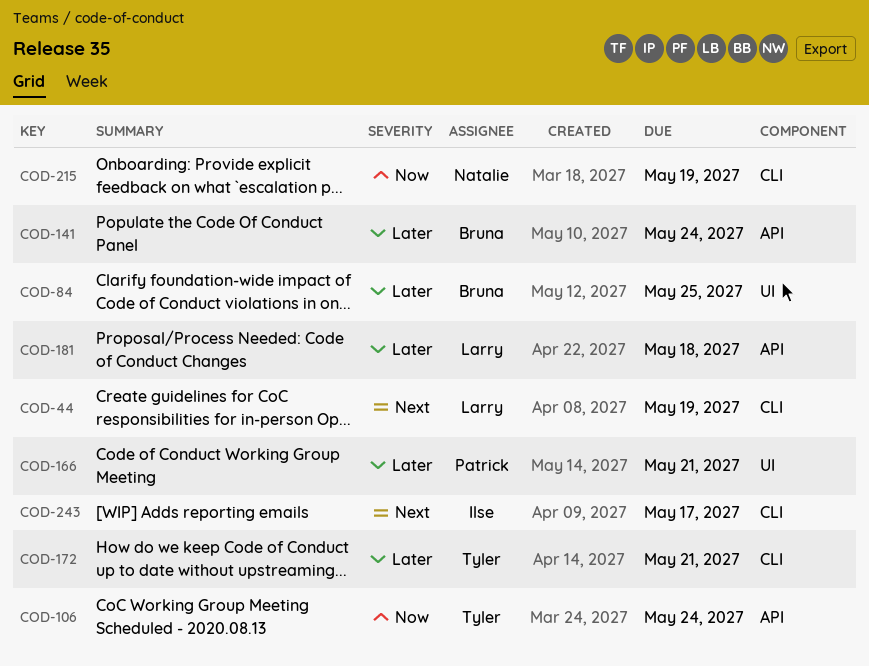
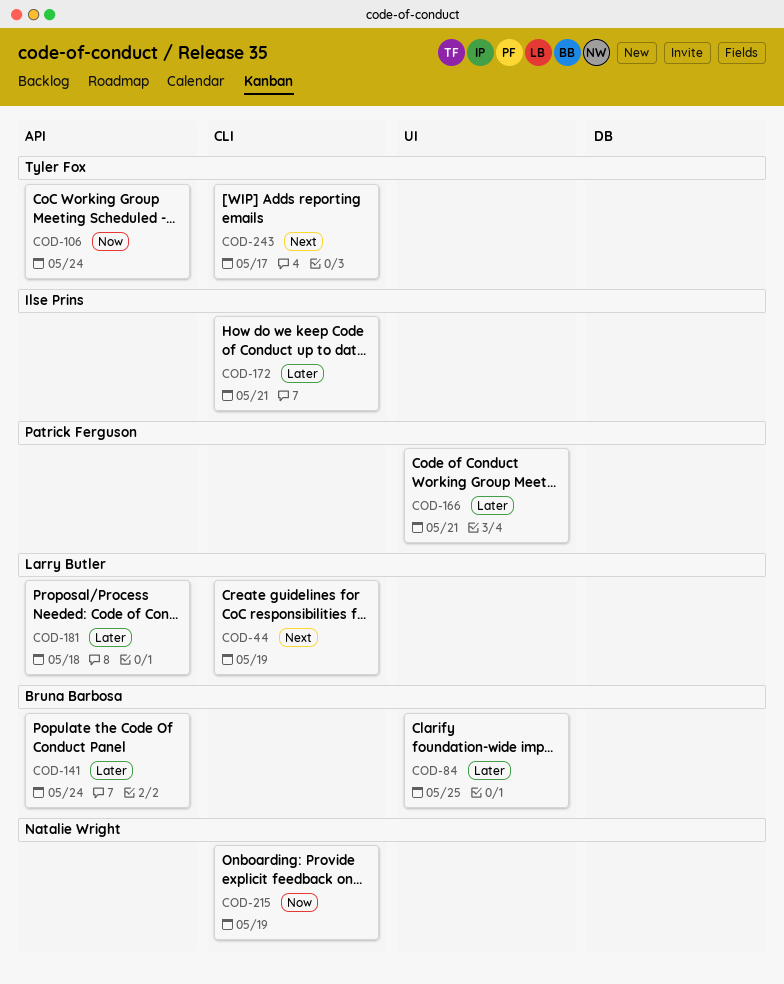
COD-172, owner: Tyler Fox -> Ilse Prins
COD-243, owner: Ilse Prins -> Tyler Fox

